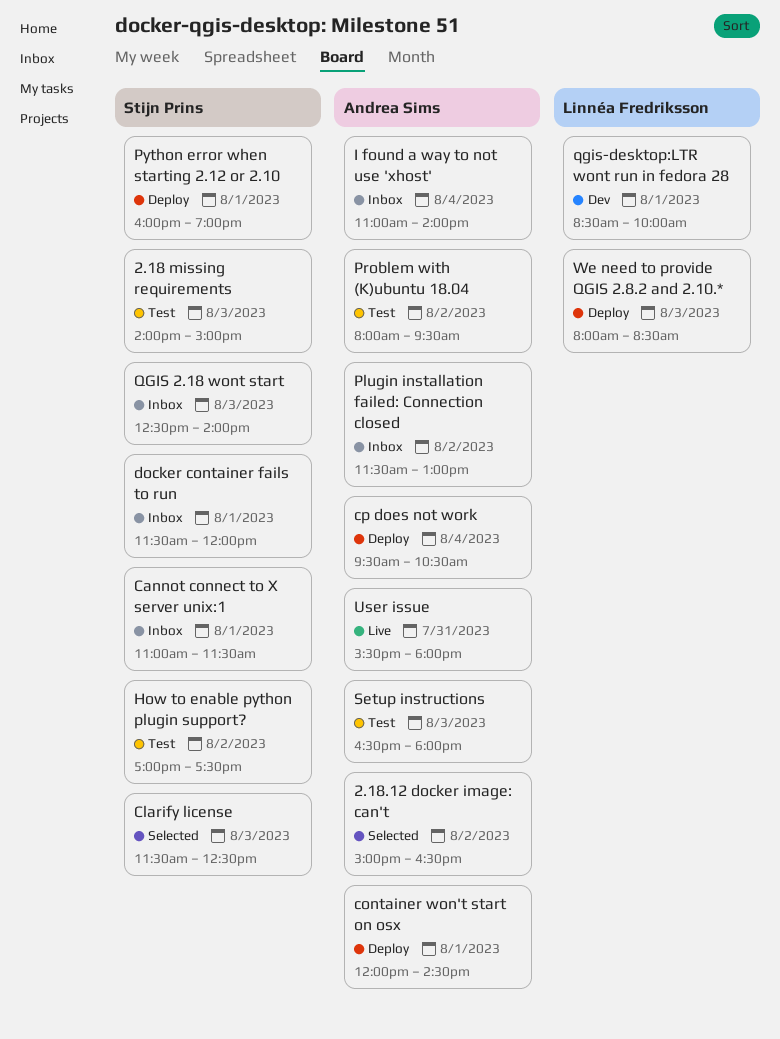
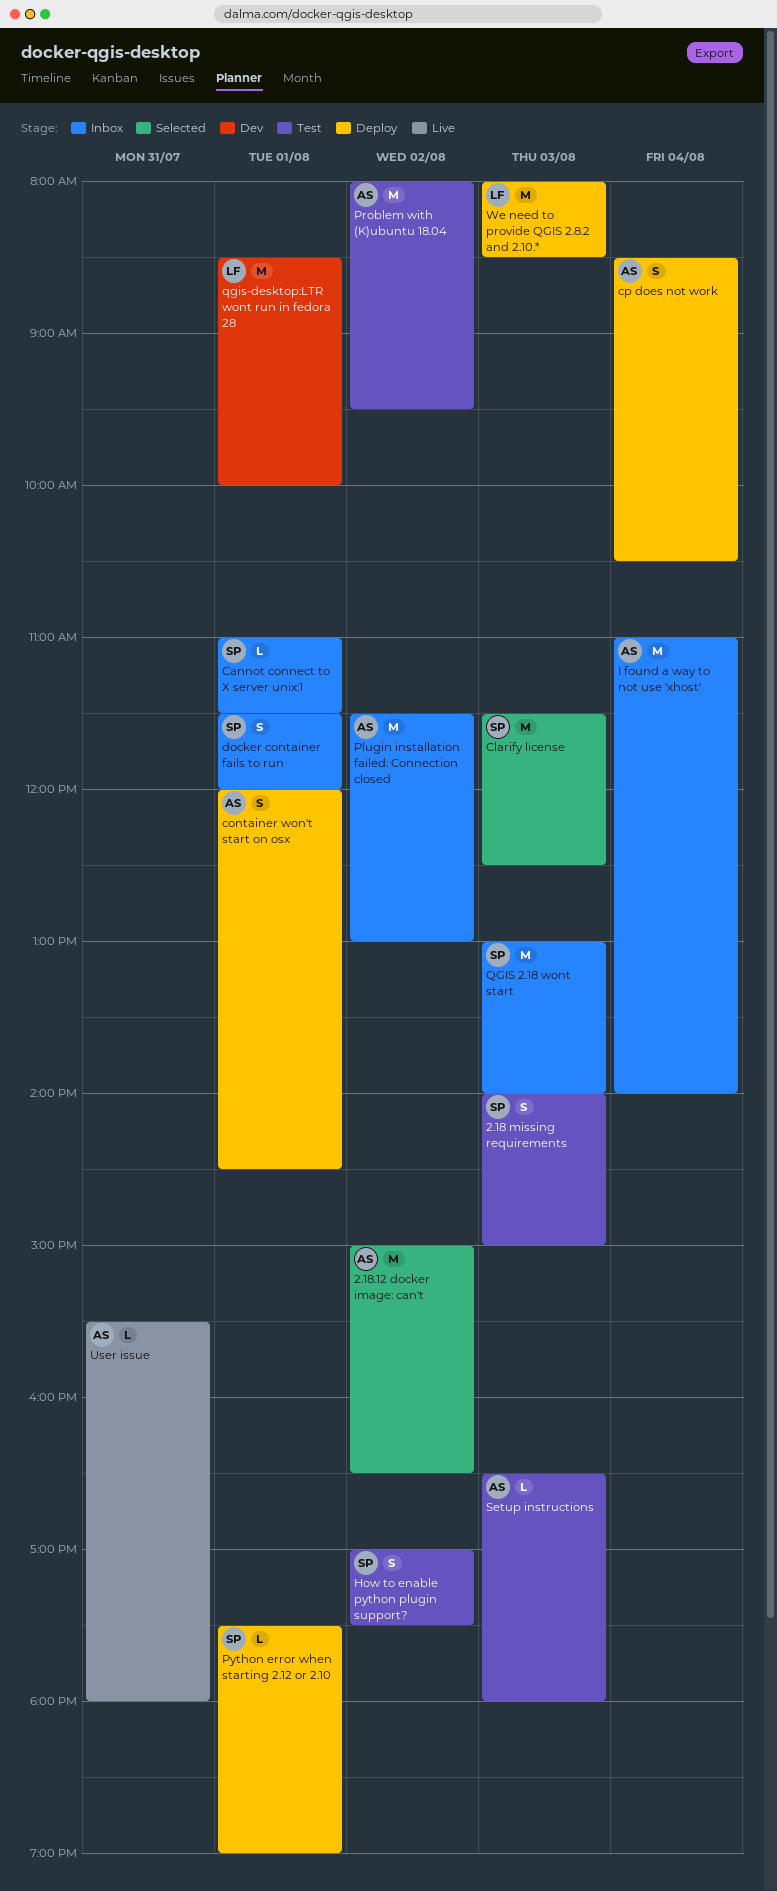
cp does not work, begins: 09:30 -> 08:30
Python error when starting 2.12 or 2.10, begins: 16:00 -> 17:30
QGIS 2.18 wont start, begins: 12:30 -> 13:00

